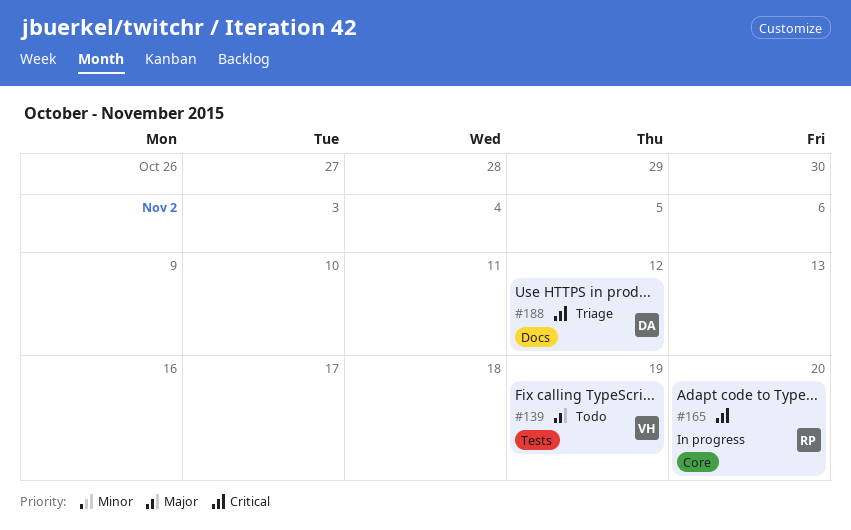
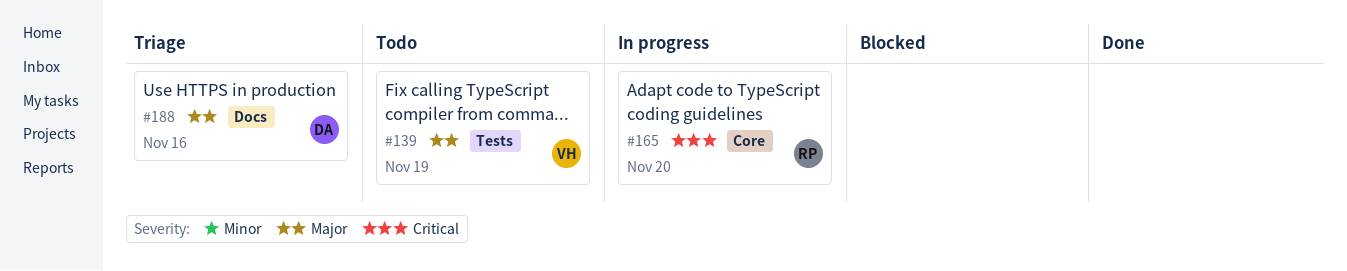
#188, priority: Critical -> Major
#188, due: Nov 12 -> Nov 16

